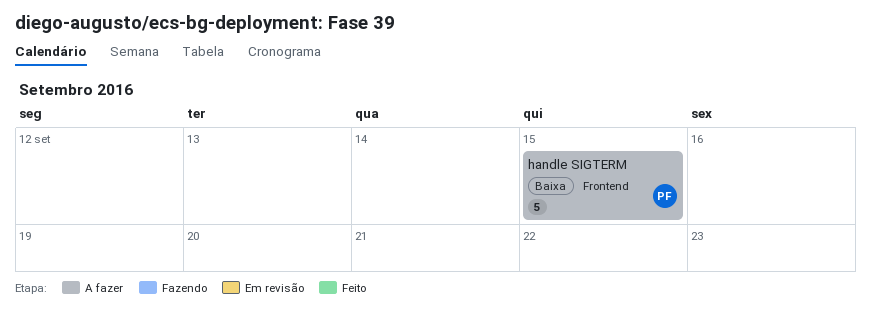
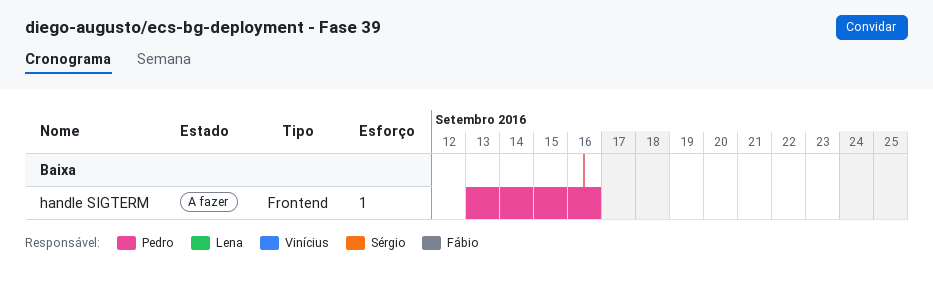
handle SIGTERM, estimate: 5 -> 1
handle SIGTERM, due: Sep 15 -> Sep 16

